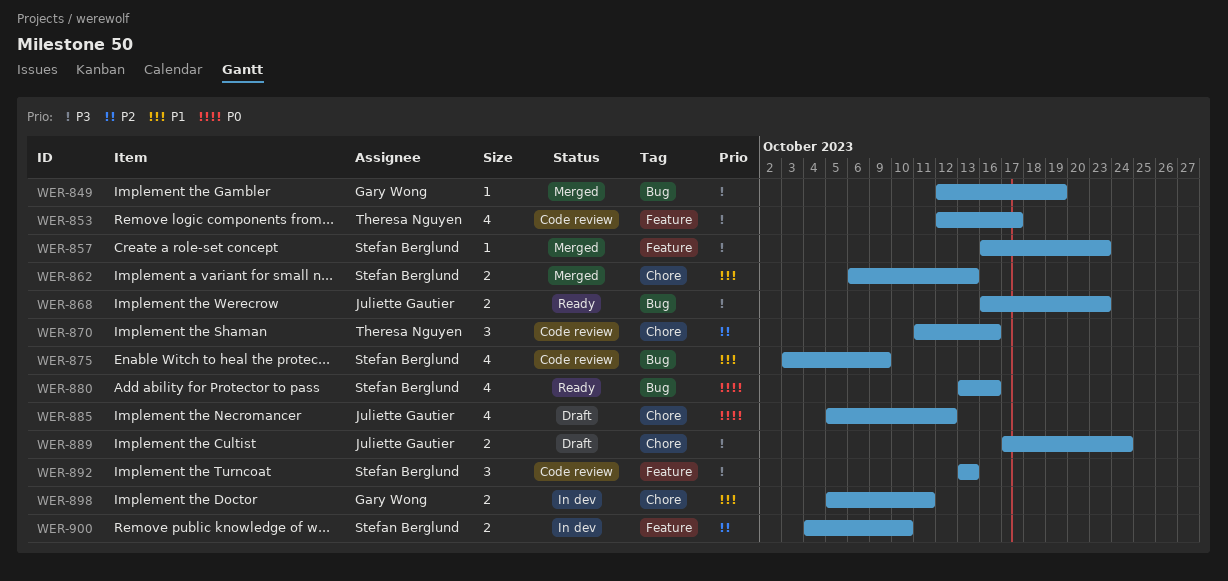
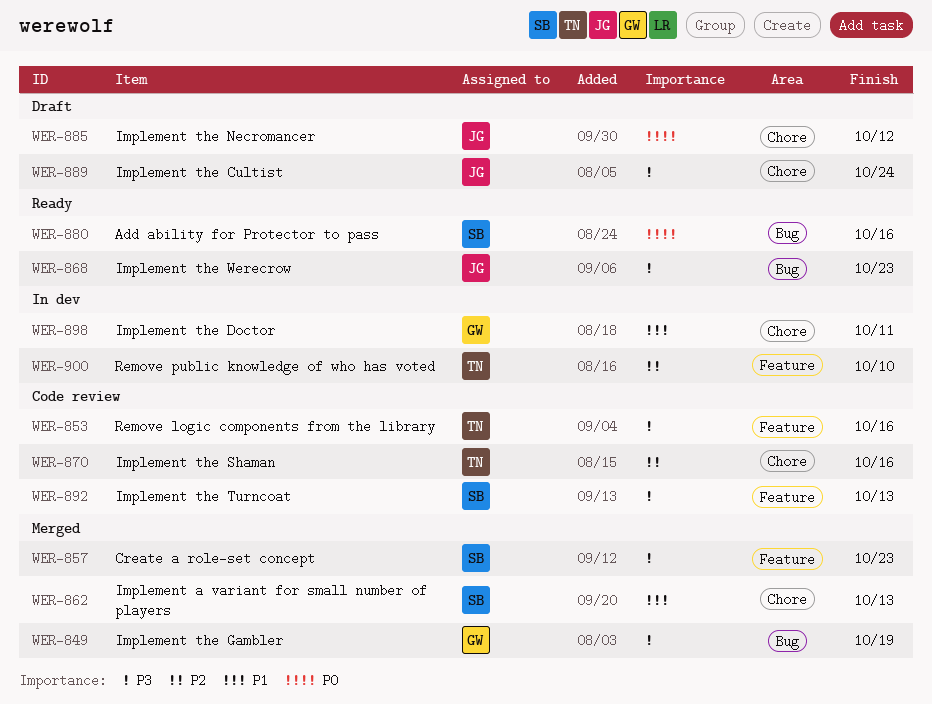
WER-853, due: Oct 17 -> Oct 16
WER-875: present -> none
WER-900, owner: Stefan Berglund -> Theresa Nguyen

